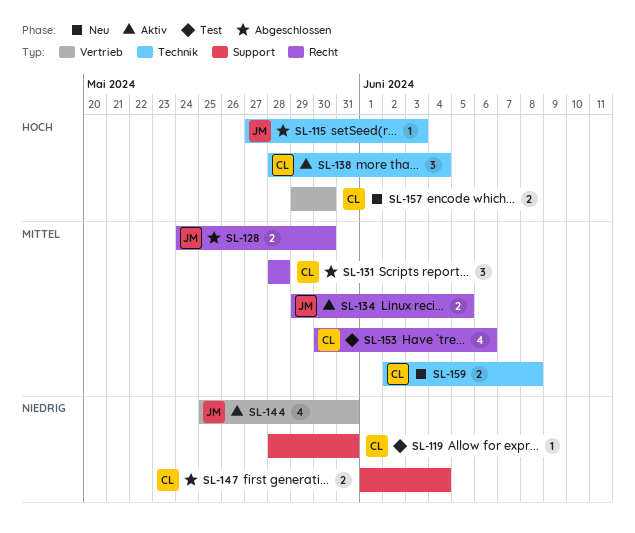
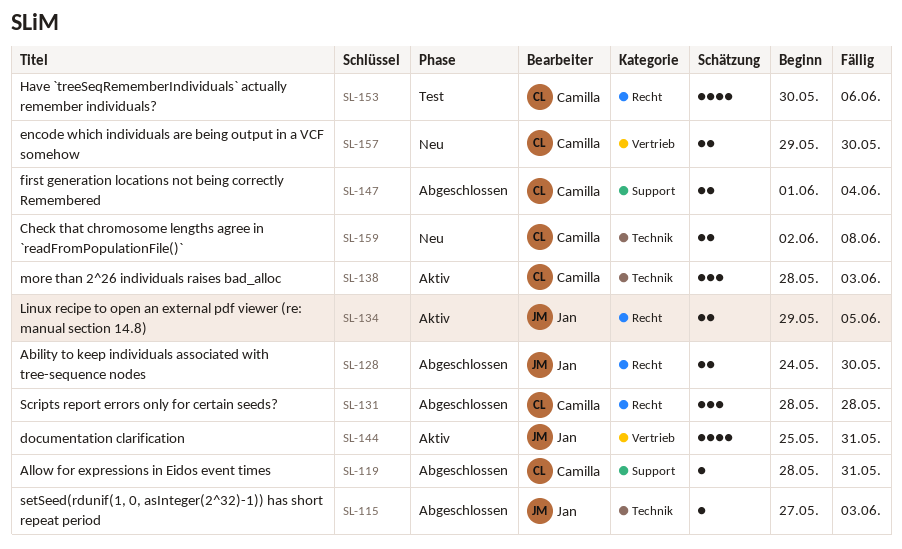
SL-119, status: Test -> Abgeschlossen
SL-138, due: Jun 4 -> Jun 3

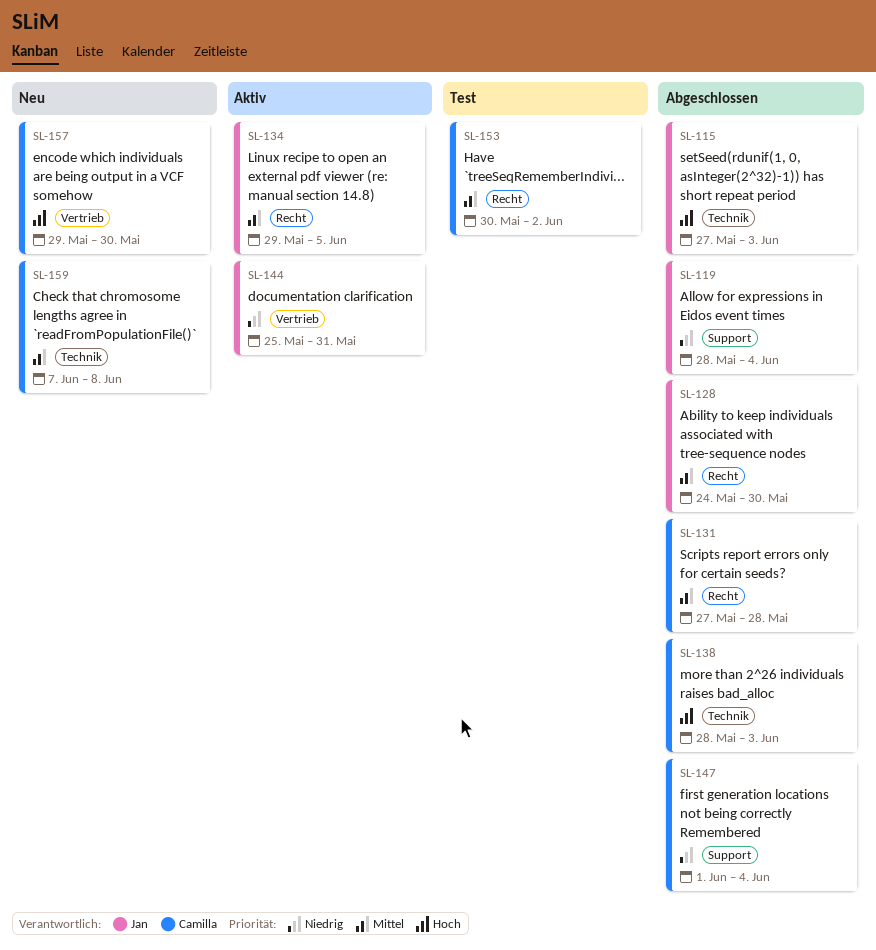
SL-119, owner: Camilla -> Jan
SL-119, due: May 31 -> Jun 4
SL-131, start: May 28 -> May 27
SL-138, status: Aktiv -> Abgeschlossen
SL-153, due: Jun 6 -> Jun 2
SL-159, start: Jun 2 -> Jun 7

